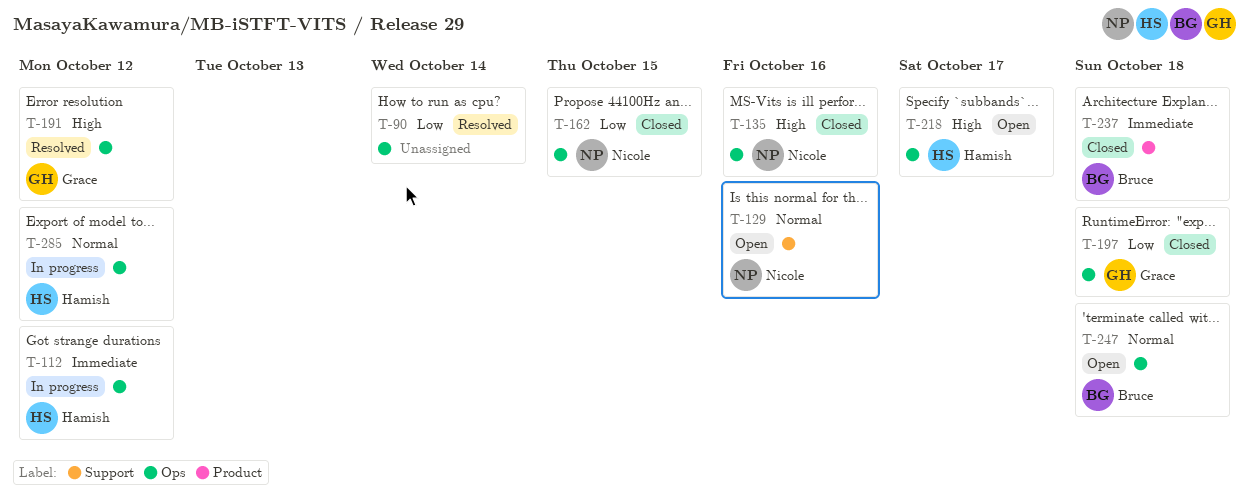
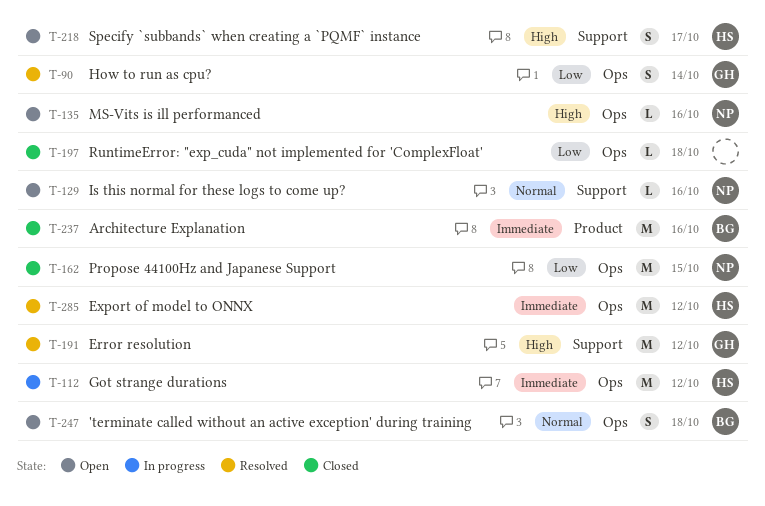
T-90, owner: none -> Grace
T-135, status: Closed -> Open
T-191, label: Ops -> Support
T-197, owner: Grace -> none
T-218, label: Ops -> Support
T-237, due: Oct 18 -> Oct 16
T-285, status: In progress -> Resolved
T-285, priority: Normal -> Immediate

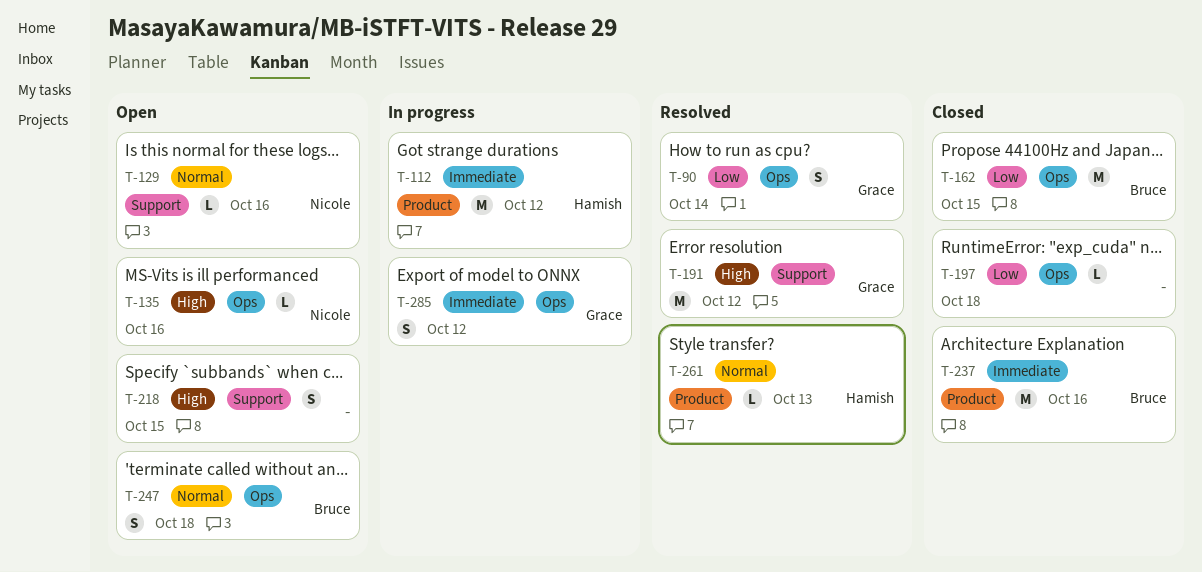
T-112, label: Ops -> Product
T-162, owner: Nicole -> Bruce
T-218, owner: Hamish -> none
T-218, due: Oct 17 -> Oct 15
T-261: none -> present
T-285, status: Resolved -> In progress
T-285, owner: Hamish -> Grace
T-285, estimate: M -> S

